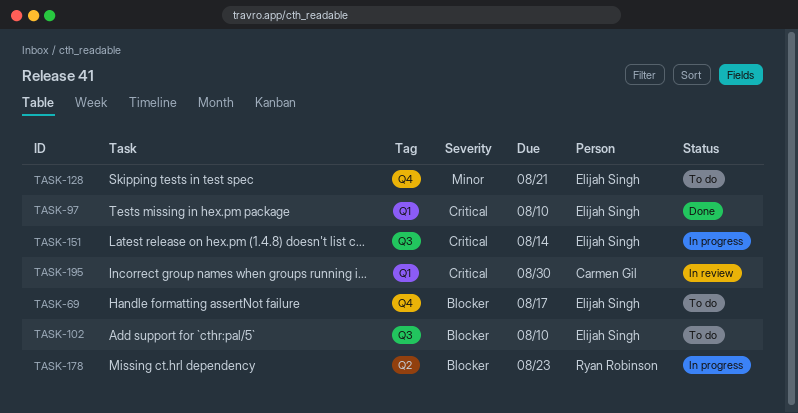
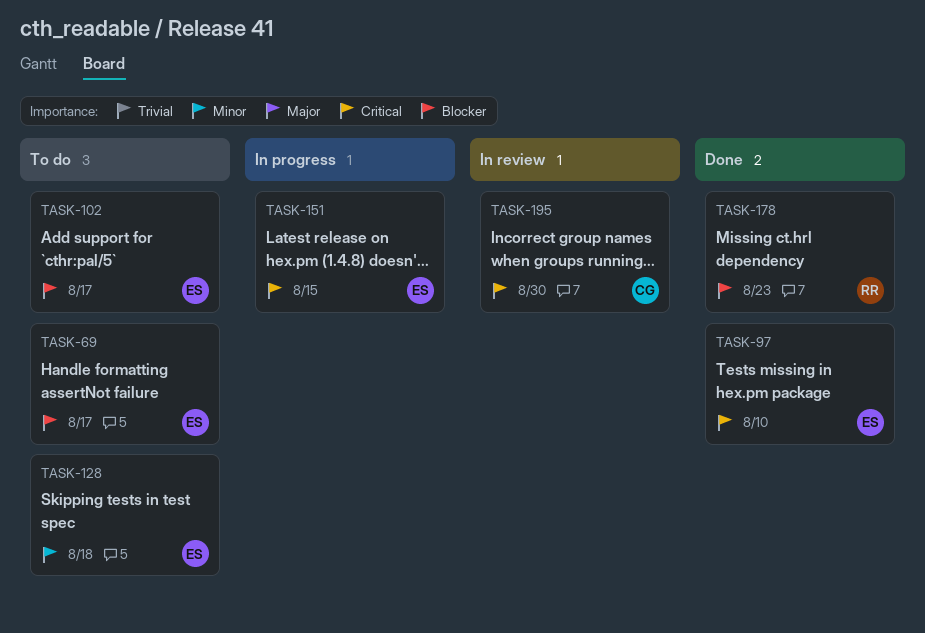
TASK-102, due: Aug 10 -> Aug 17
TASK-128, due: Aug 21 -> Aug 18
TASK-151, due: Aug 14 -> Aug 15
TASK-178, status: In progress -> Done

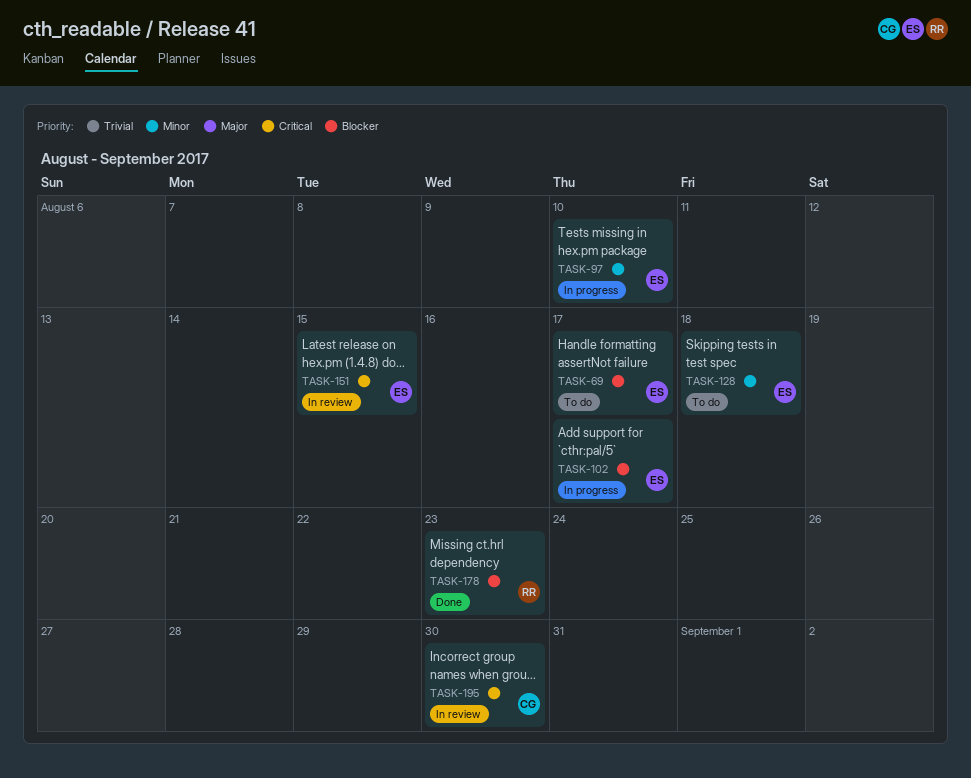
TASK-97, status: Done -> In progress
TASK-97, priority: Critical -> Minor
TASK-102, status: To do -> In progress
TASK-151, status: In progress -> In review

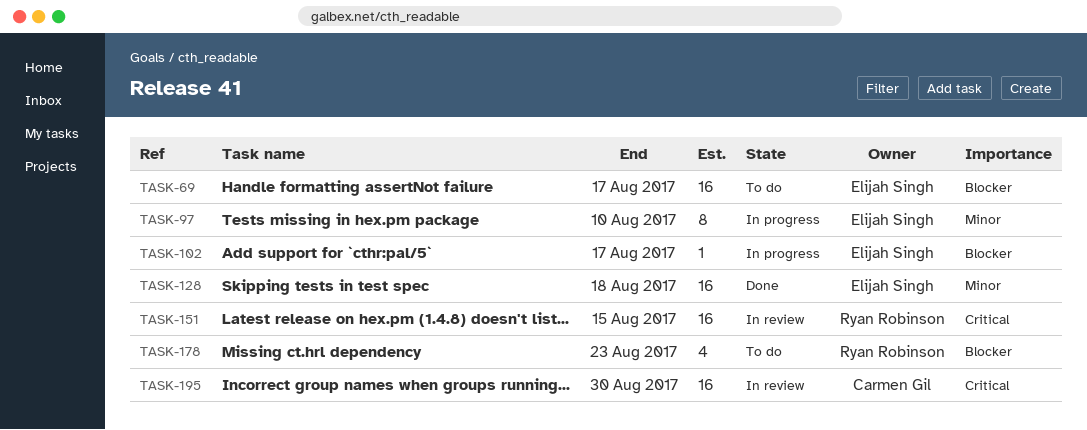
TASK-128, status: To do -> Done
TASK-151, owner: Elijah Singh -> Ryan Robinson
TASK-178, status: Done -> To do

